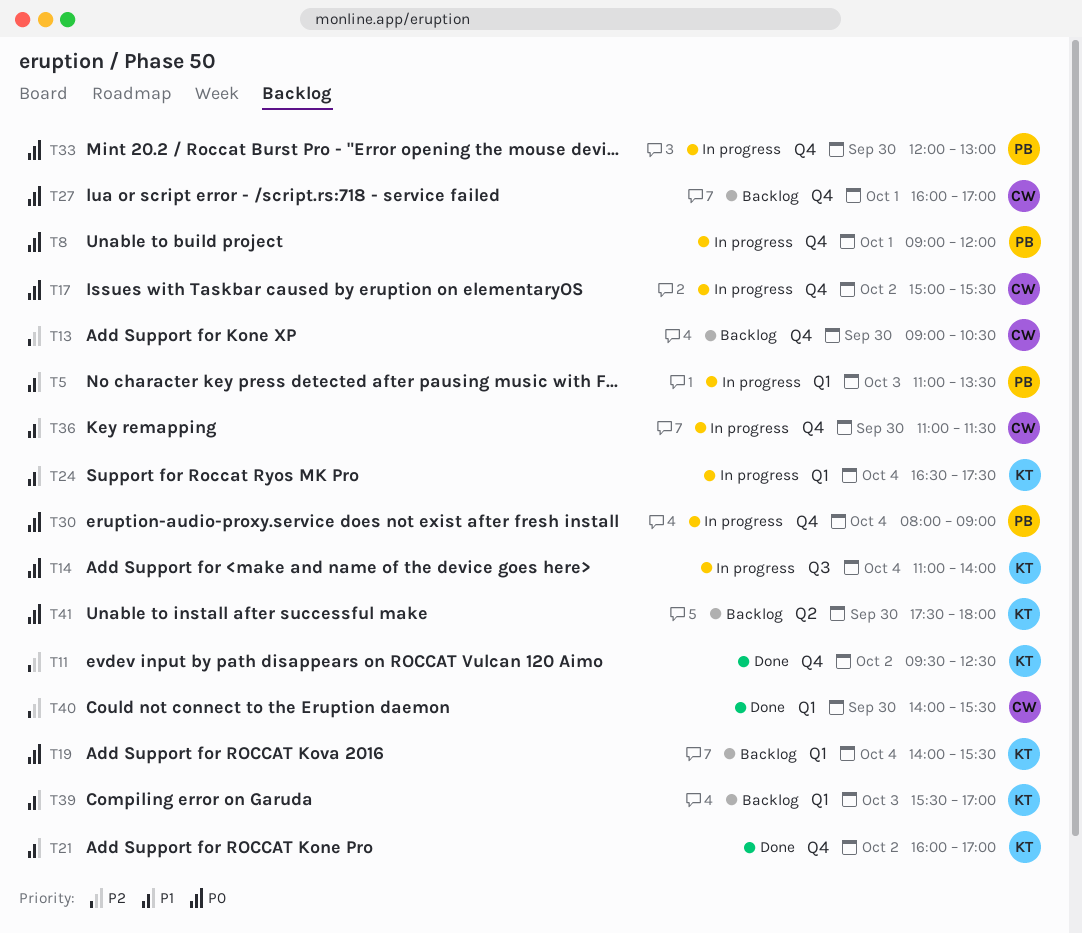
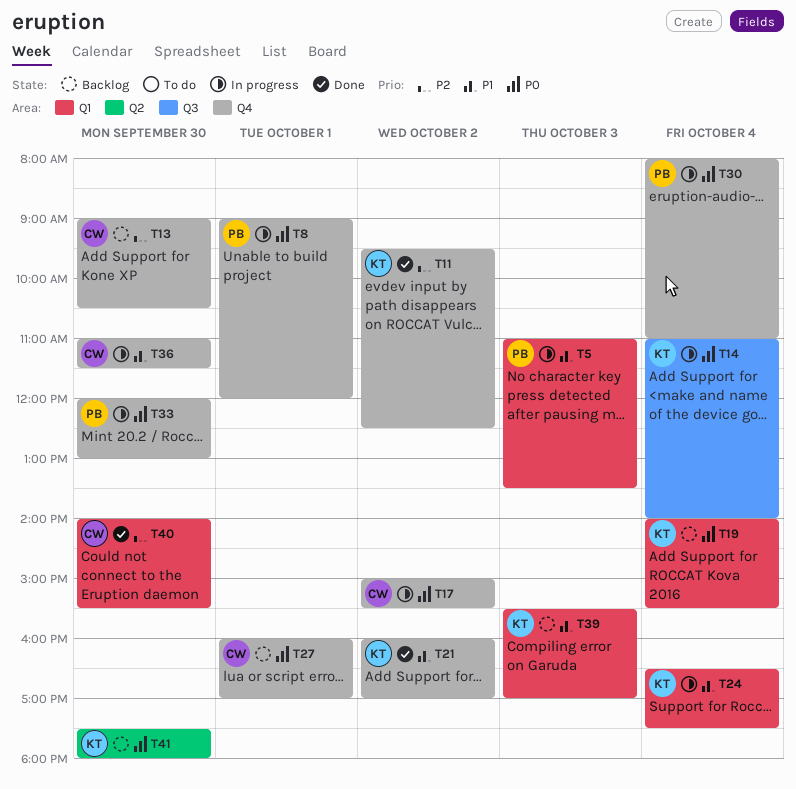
T30, ends: 09:00 -> 11:00

